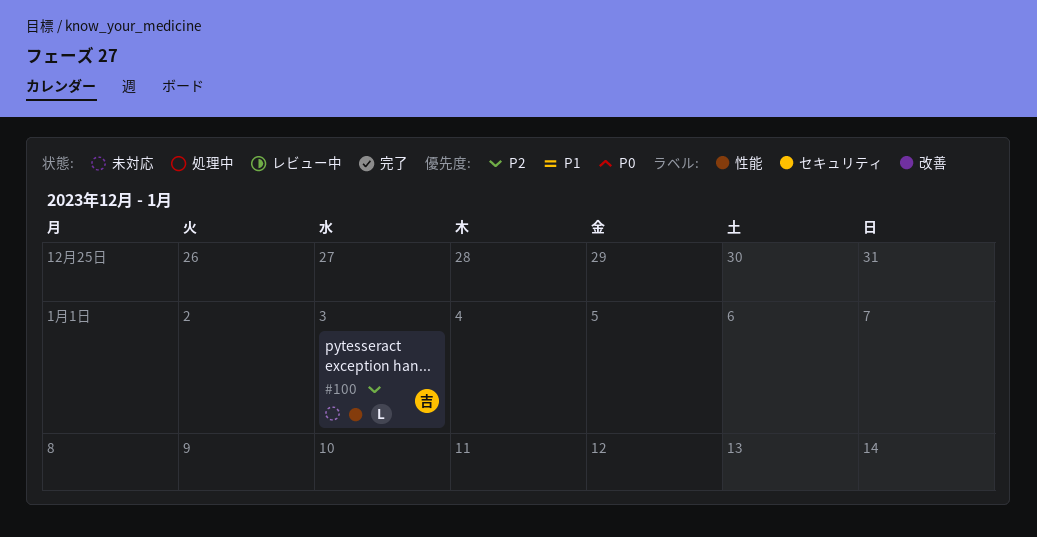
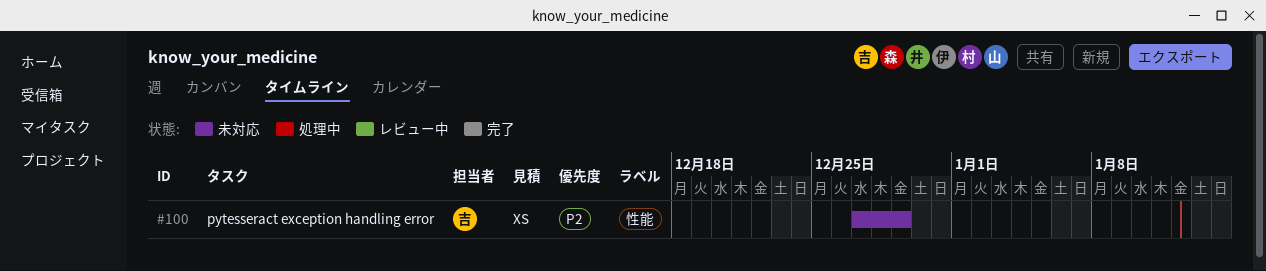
#100, estimate: L -> XS
#100, due: Jan 3 -> Dec 29

